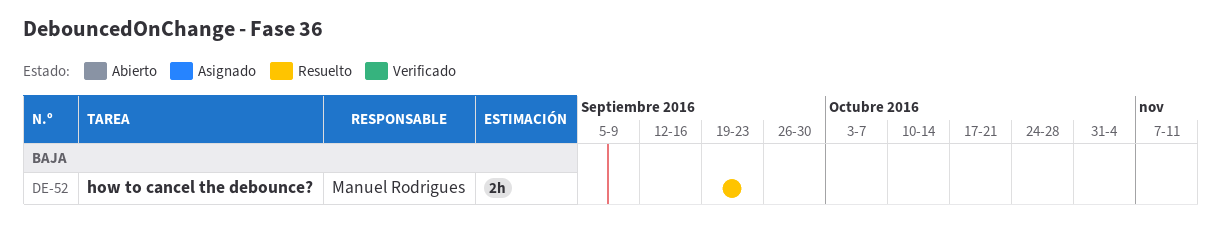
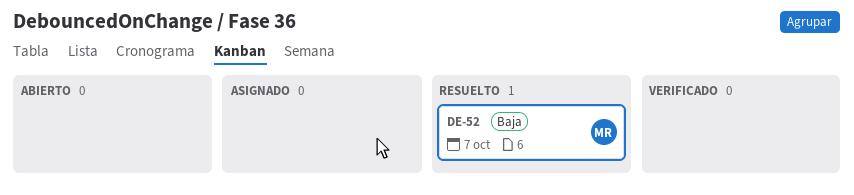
DE-52, due: Sep 23 -> Oct 7

